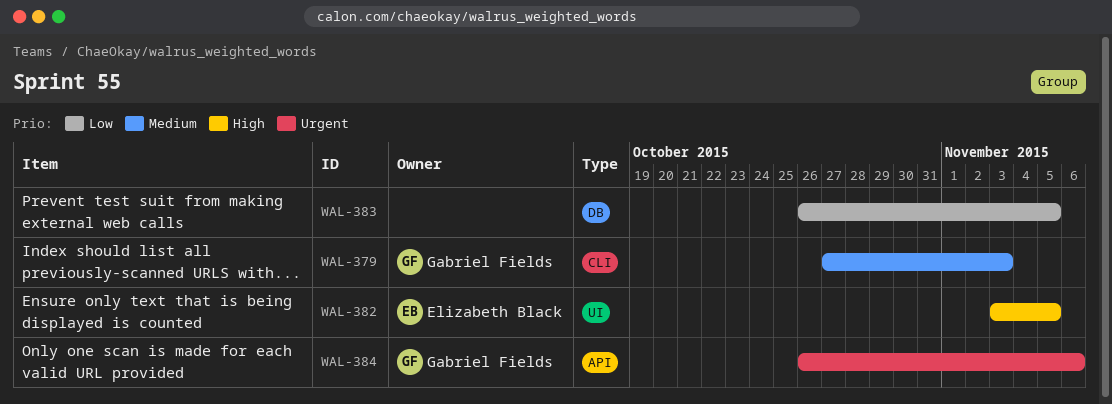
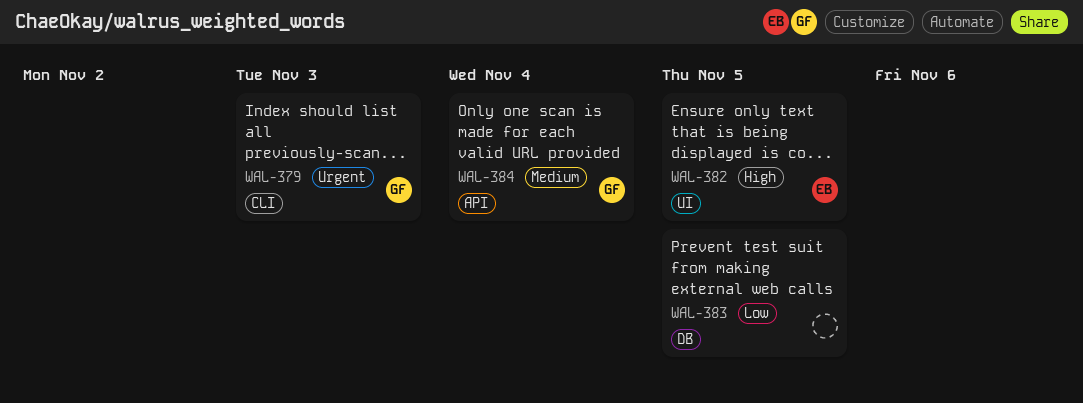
WAL-379, priority: Medium -> Urgent
WAL-384, priority: Urgent -> Medium
WAL-384, due: Nov 6 -> Nov 4

